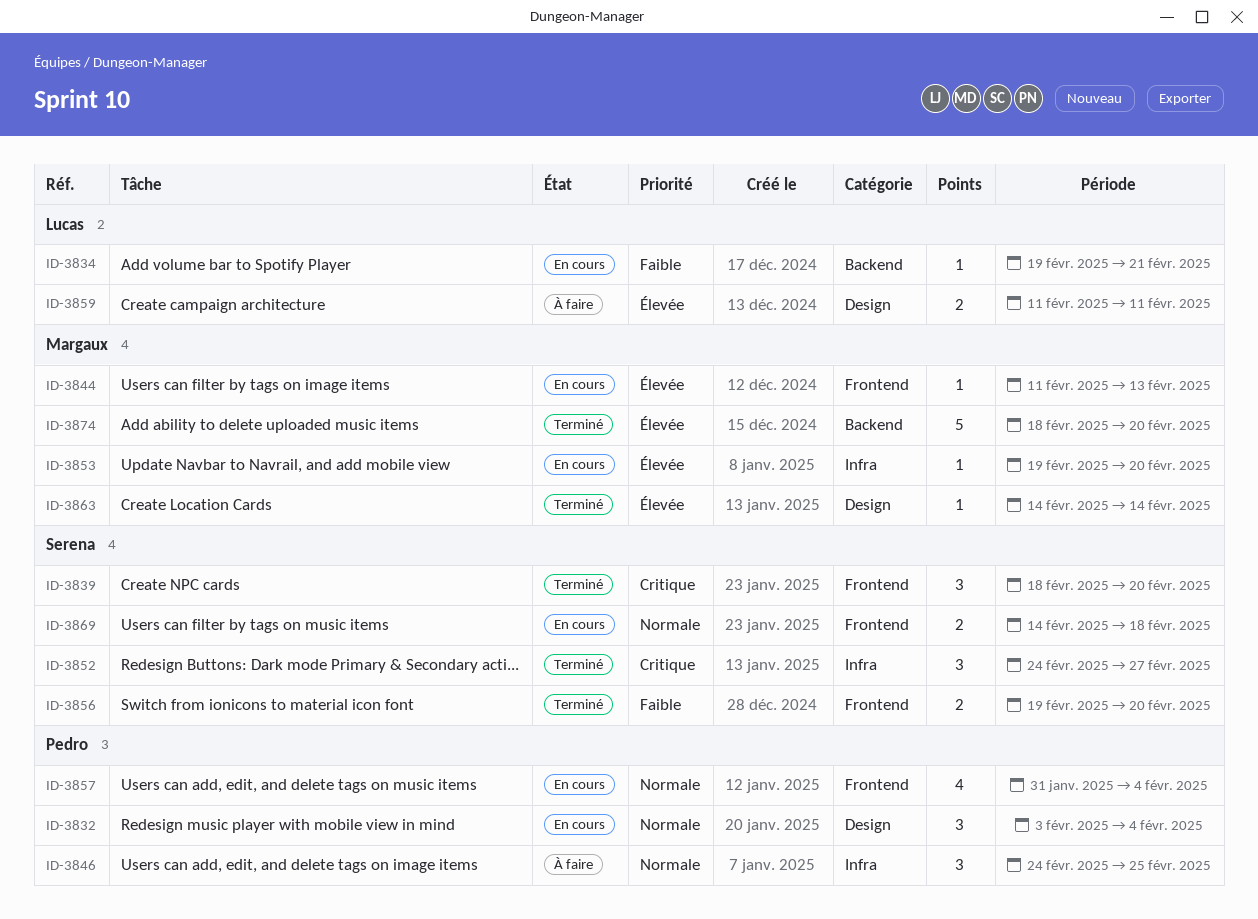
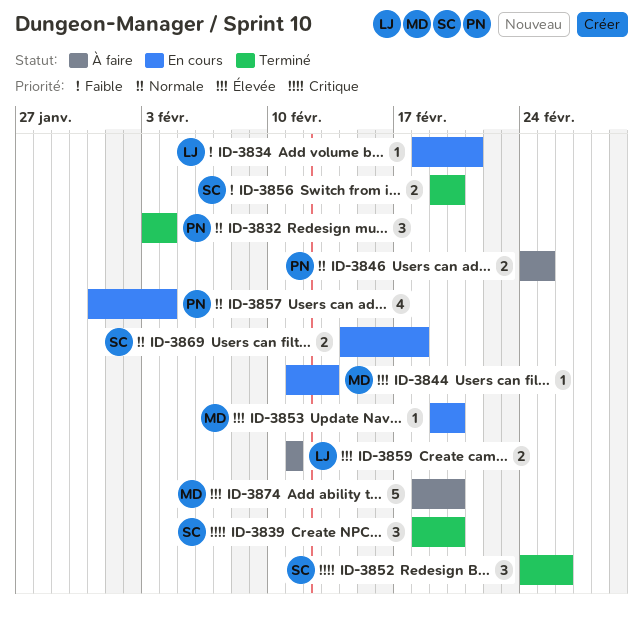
ID-3832, status: En cours -> Terminé
ID-3834, start: Feb 19 -> Feb 18
ID-3846, estimate: 3 -> 2
ID-3852, due: Feb 27 -> Feb 26
ID-3863: present -> none
ID-3874, status: Terminé -> À faire

